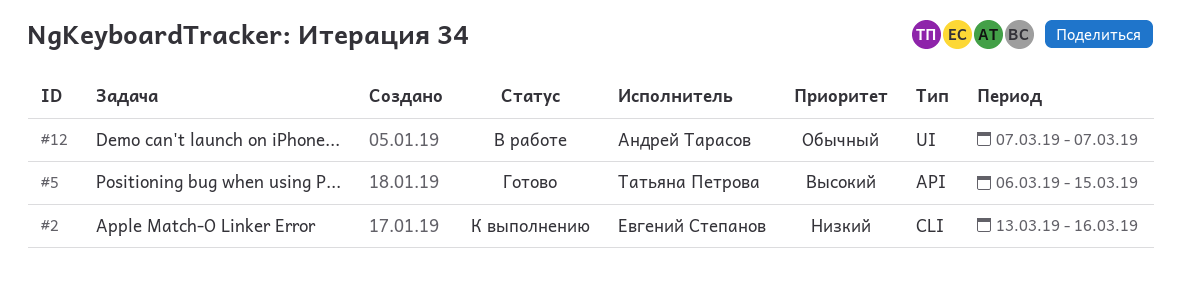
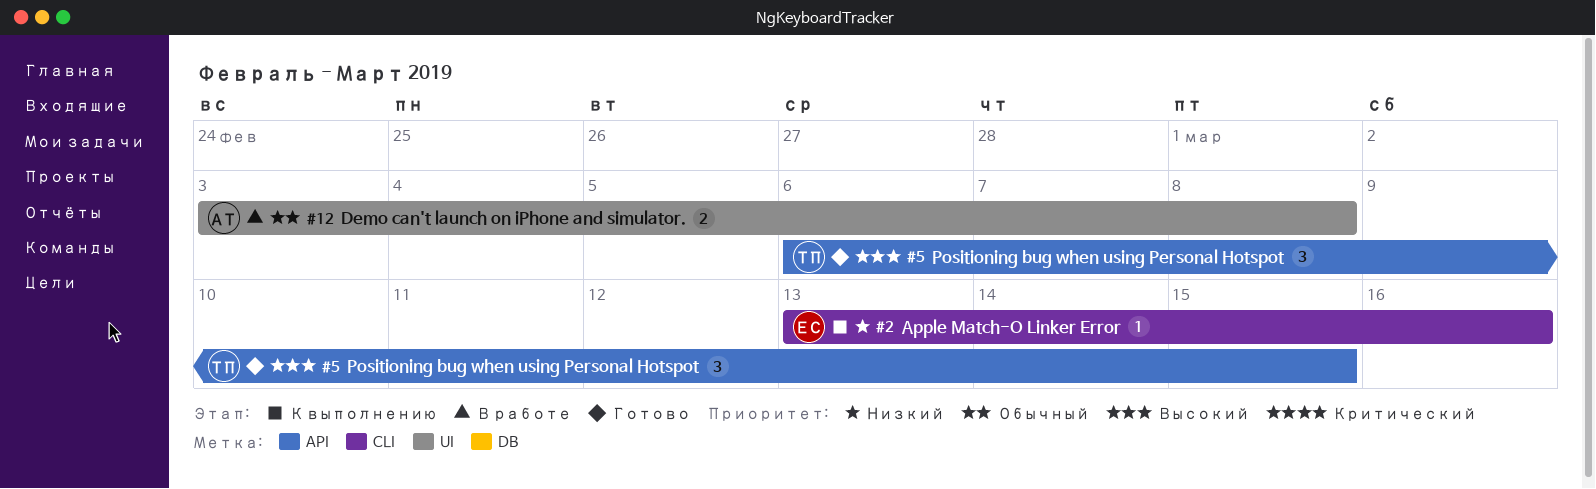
#12, start: Mar 7 -> Mar 3
#12, due: Mar 7 -> Mar 8

